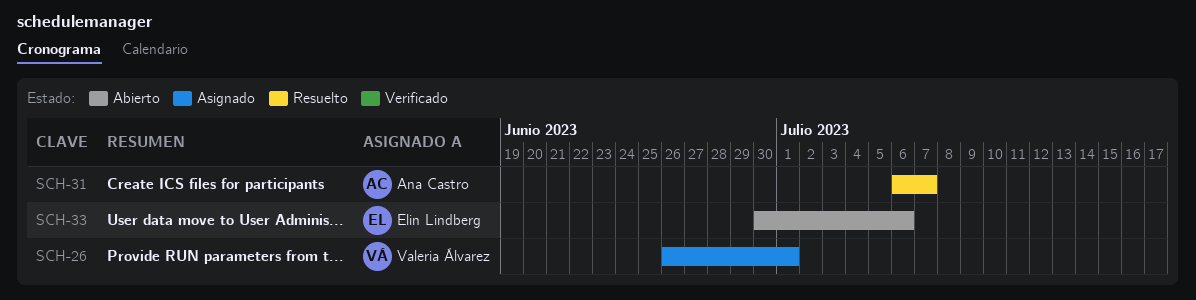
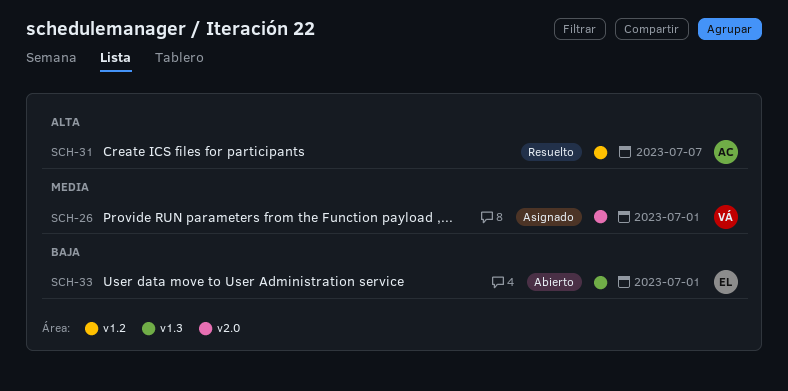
SCH-33, due: Jul 6 -> Jul 1

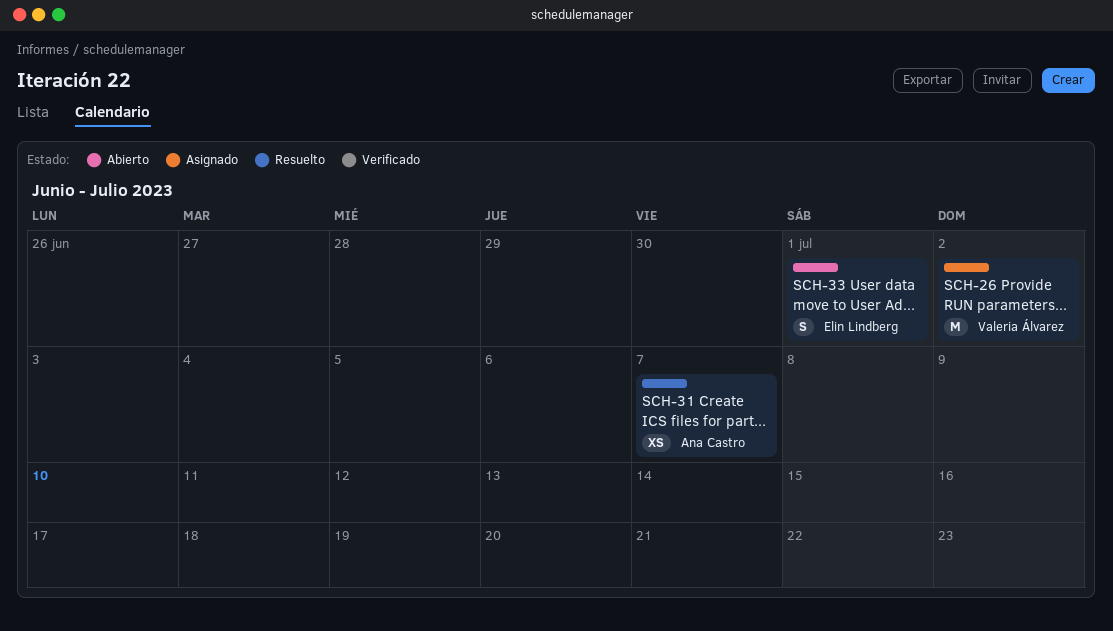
SCH-26, due: Jul 1 -> Jul 2

